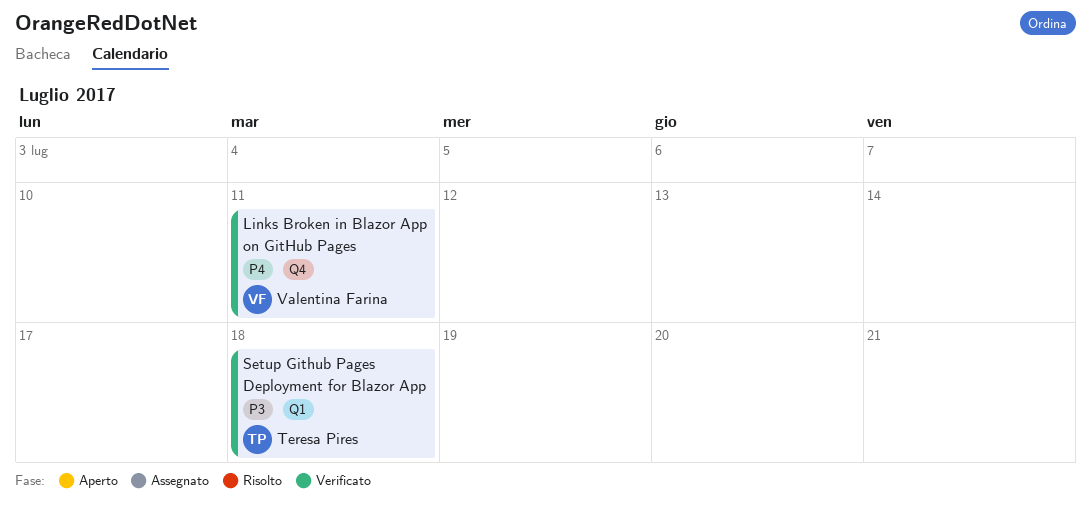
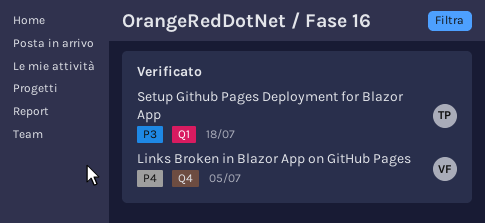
Links Broken in Blazor App on GitHub Pages, due: Jul 11 -> Jul 5

